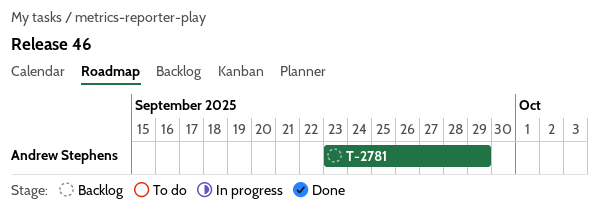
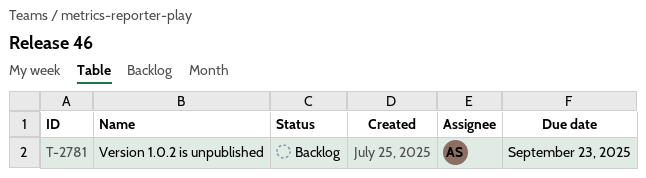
T-2781, due: Sep 29 -> Sep 23

